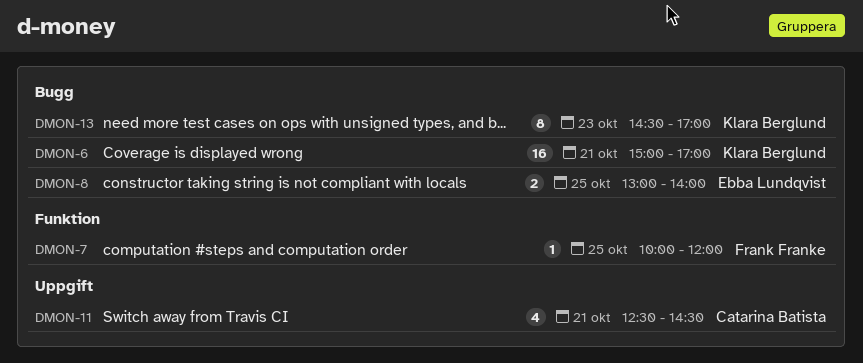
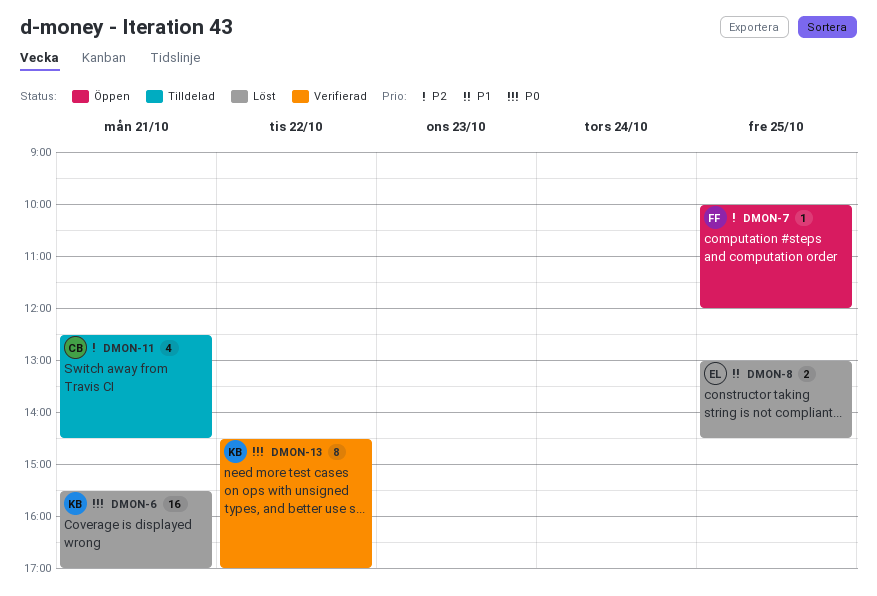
DMON-6, begins: 15:00 -> 15:30
DMON-8, ends: 14:00 -> 14:30
DMON-13, day: Oct 23 -> Oct 22

